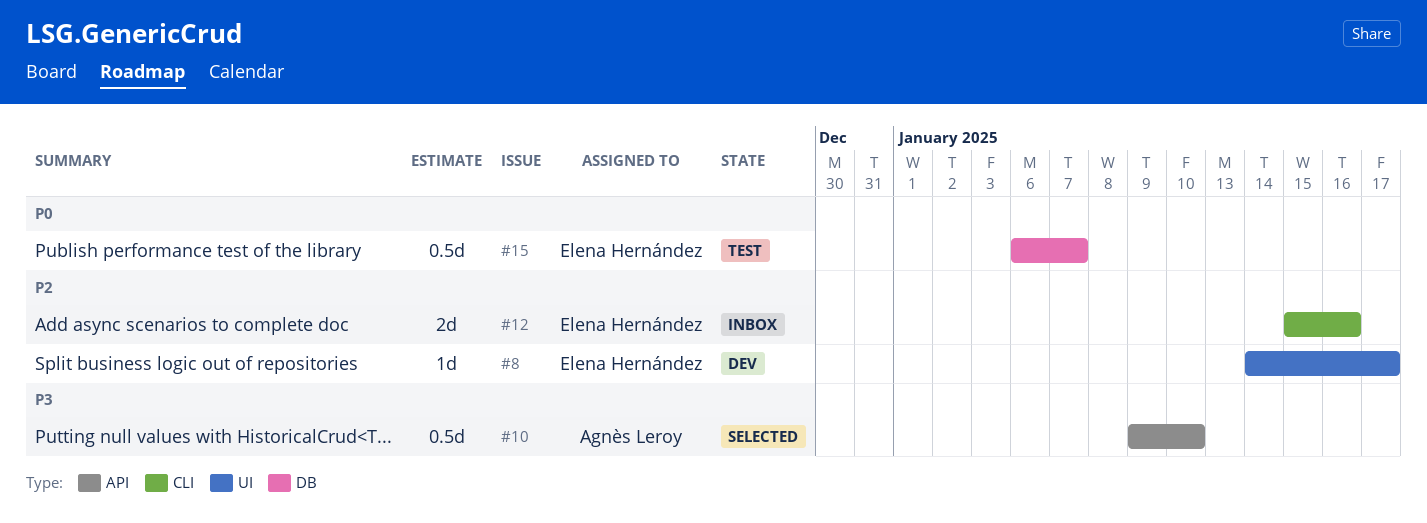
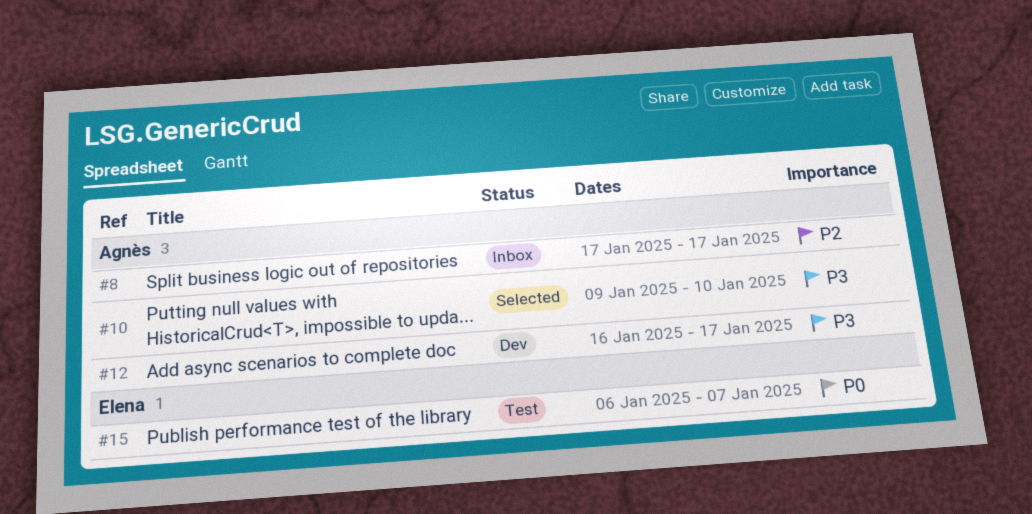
#8, status: Dev -> Inbox
#8, owner: Elena Hernández -> Agnès Leroy
#8, start: Jan 14 -> Jan 17
#12, status: Inbox -> Dev
#12, owner: Elena Hernández -> Agnès Leroy
#12, priority: P2 -> P3
#12, start: Jan 15 -> Jan 16
#12, due: Jan 16 -> Jan 17

